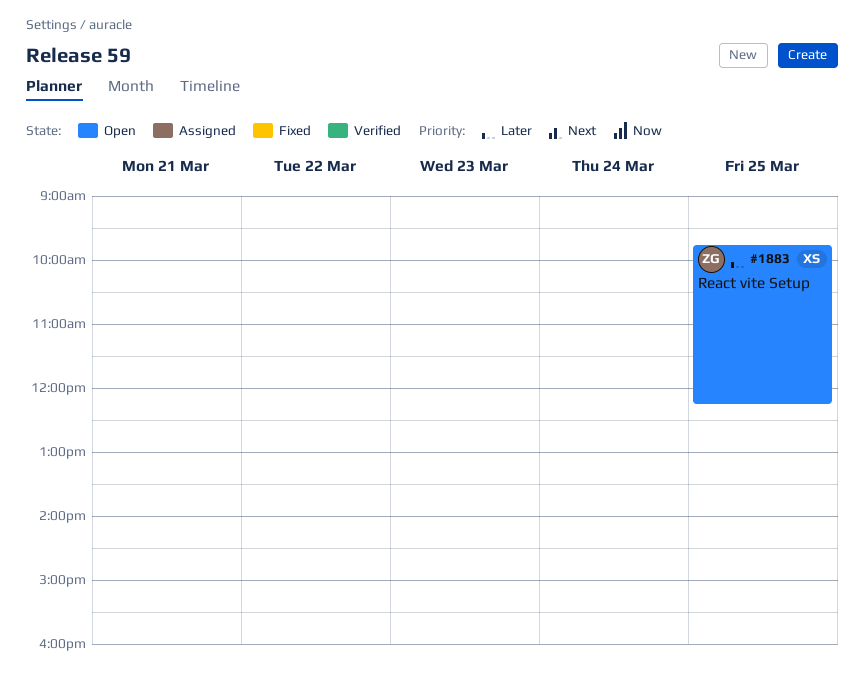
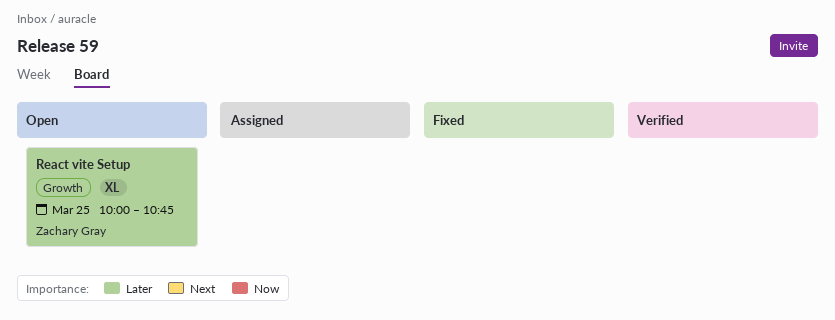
React vite Setup, estimate: XS -> XL
React vite Setup, begins: 09:45 -> 10:00
React vite Setup, ends: 12:15 -> 10:45

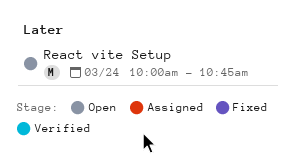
React vite Setup, estimate: XL -> M
React vite Setup, day: Mar 25 -> Mar 24

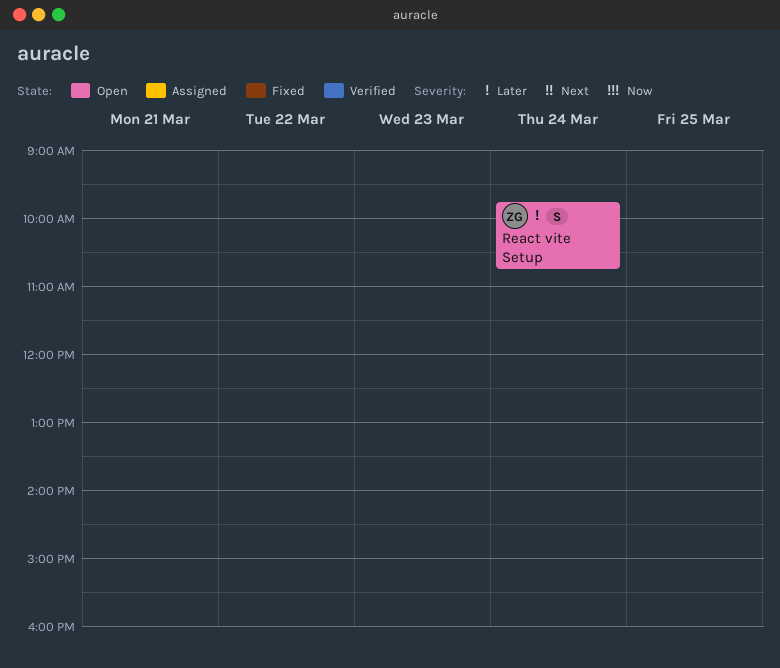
React vite Setup, estimate: M -> S
React vite Setup, begins: 10:00 -> 09:45

